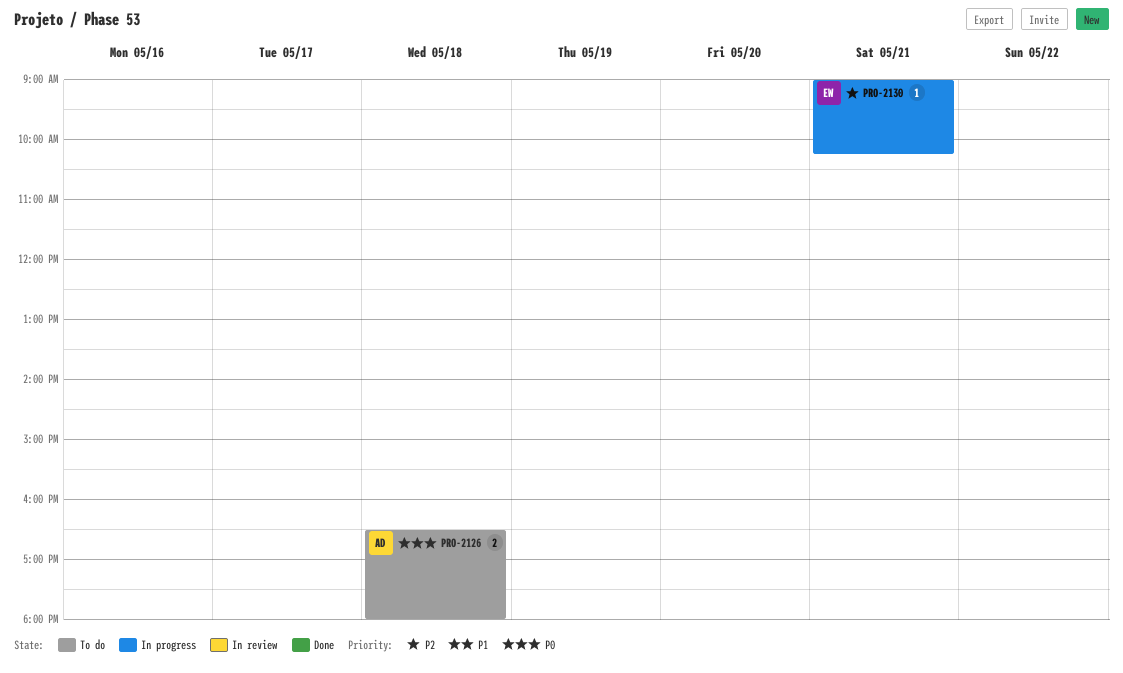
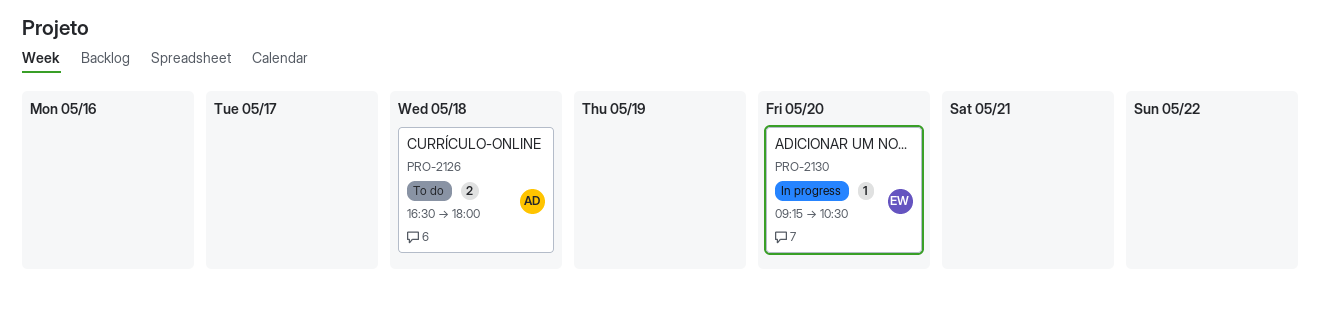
PRO-2130, day: May 21 -> May 20
PRO-2130, begins: 09:00 -> 09:15
PRO-2130, ends: 10:15 -> 10:30

